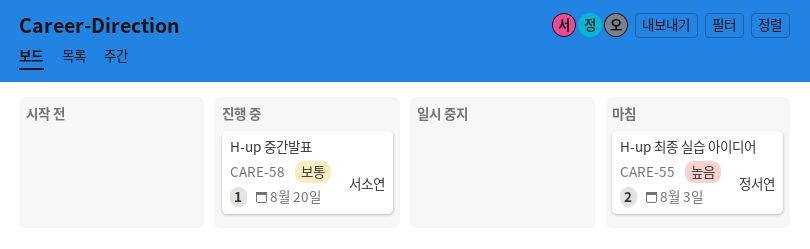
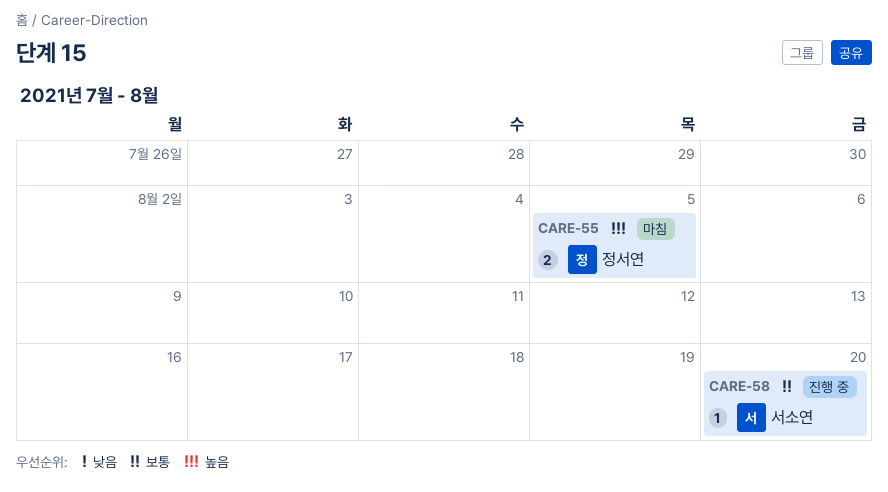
CARE-55, due: Aug 3 -> Aug 5

